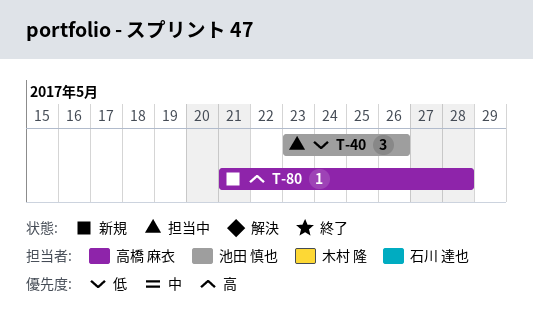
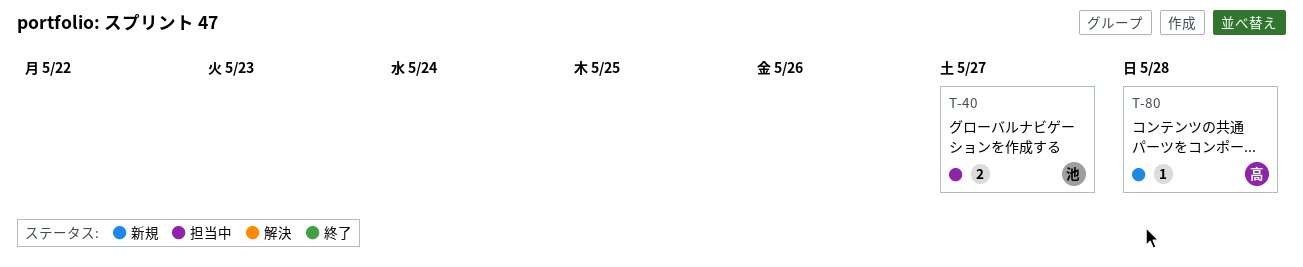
T-40, estimate: 3 -> 2
T-40, due: May 26 -> May 27

